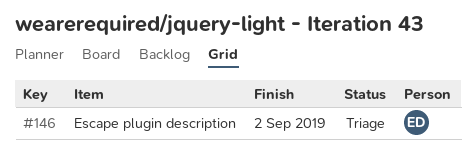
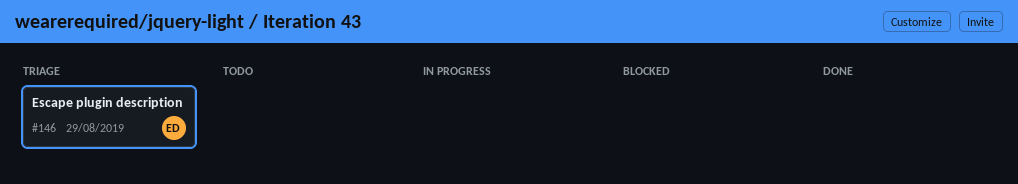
#146, due: Sep 2 -> Aug 29

